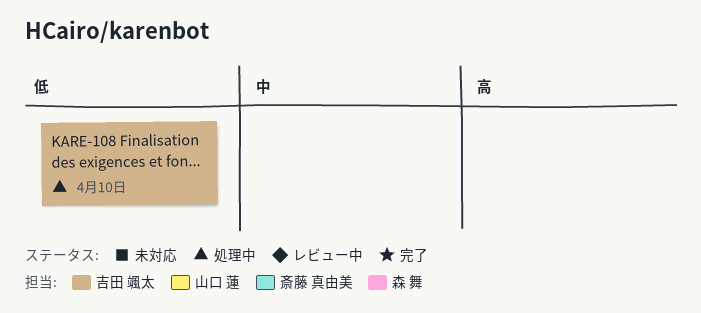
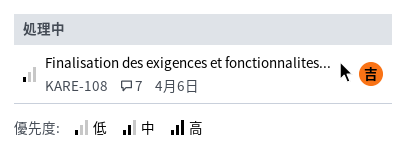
KARE-108, due: Apr 10 -> Apr 6

